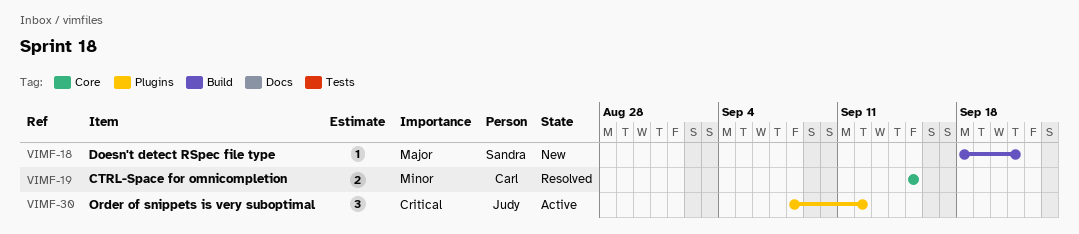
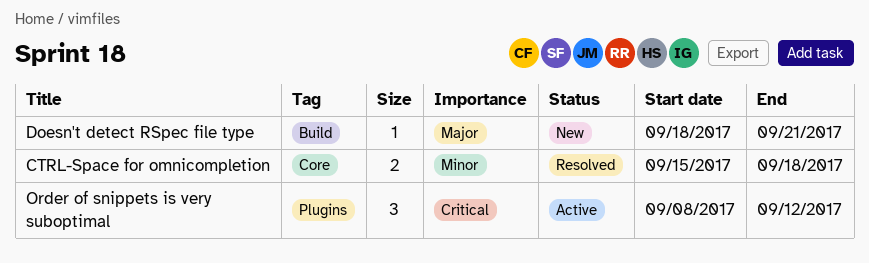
CTRL-Space for omnicompletion, due: Sep 15 -> Sep 18

